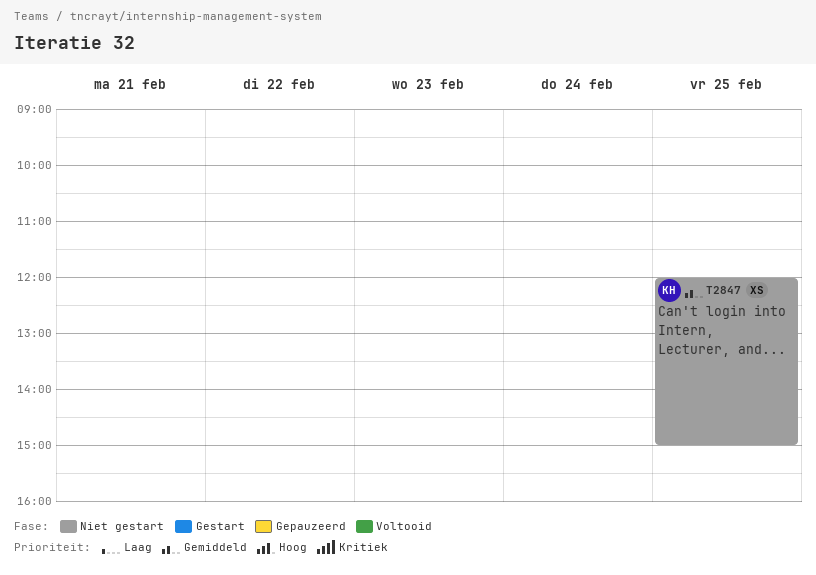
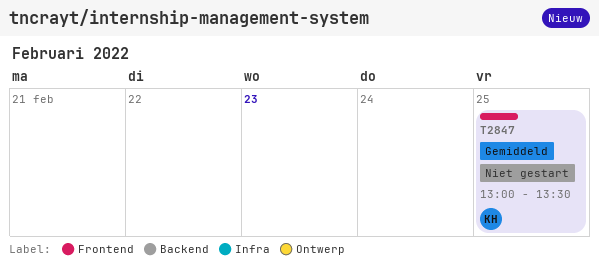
T2847, begins: 12:00 -> 13:00
T2847, ends: 15:00 -> 13:30

